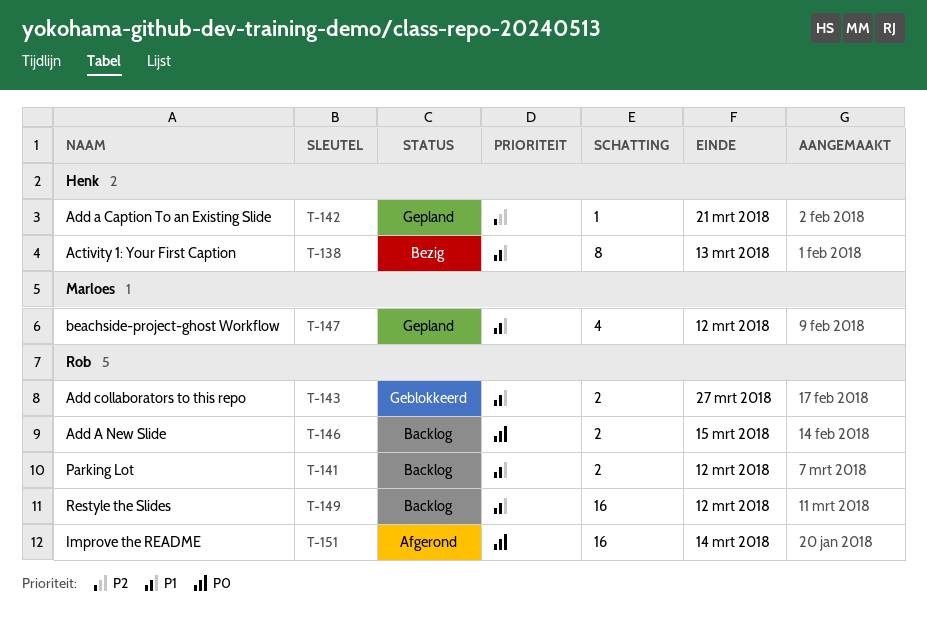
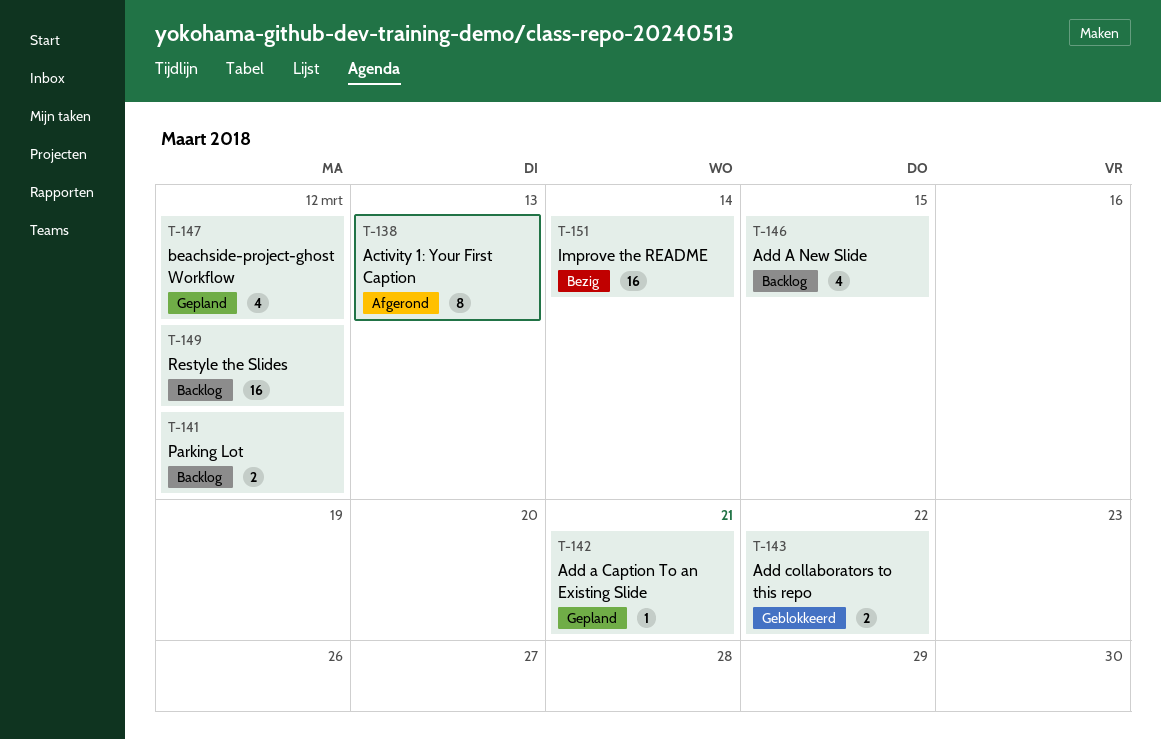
T-138, status: Bezig -> Afgerond
T-143, due: Mar 27 -> Mar 22
T-146, estimate: 2 -> 4
T-151, status: Afgerond -> Bezig

